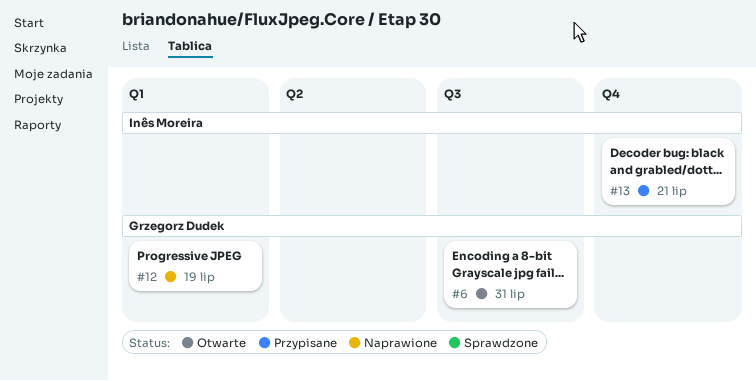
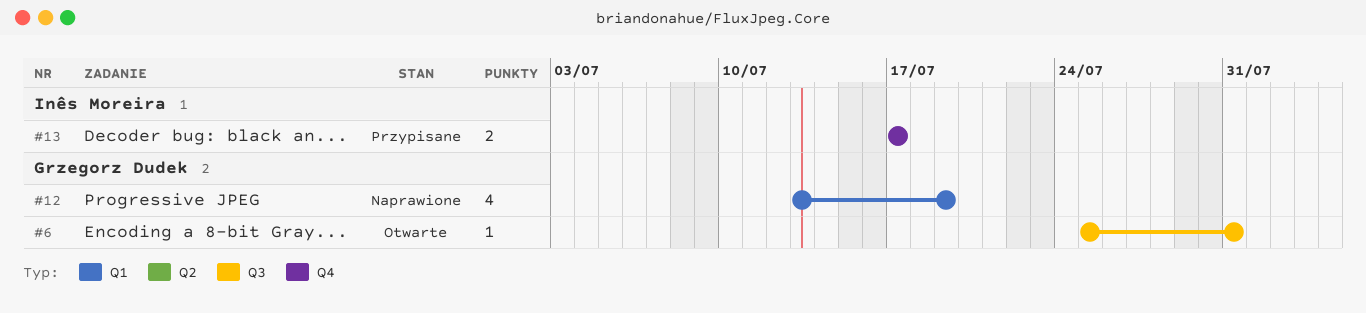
#13, due: Jul 21 -> Jul 17

